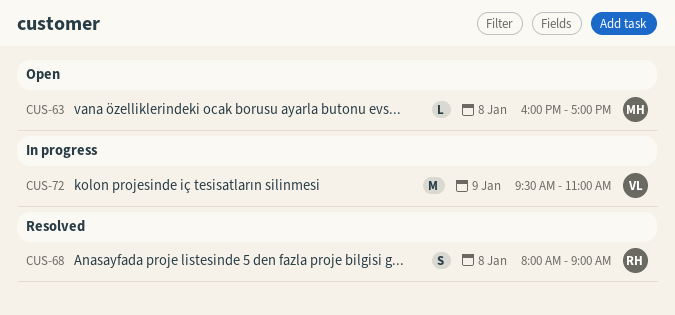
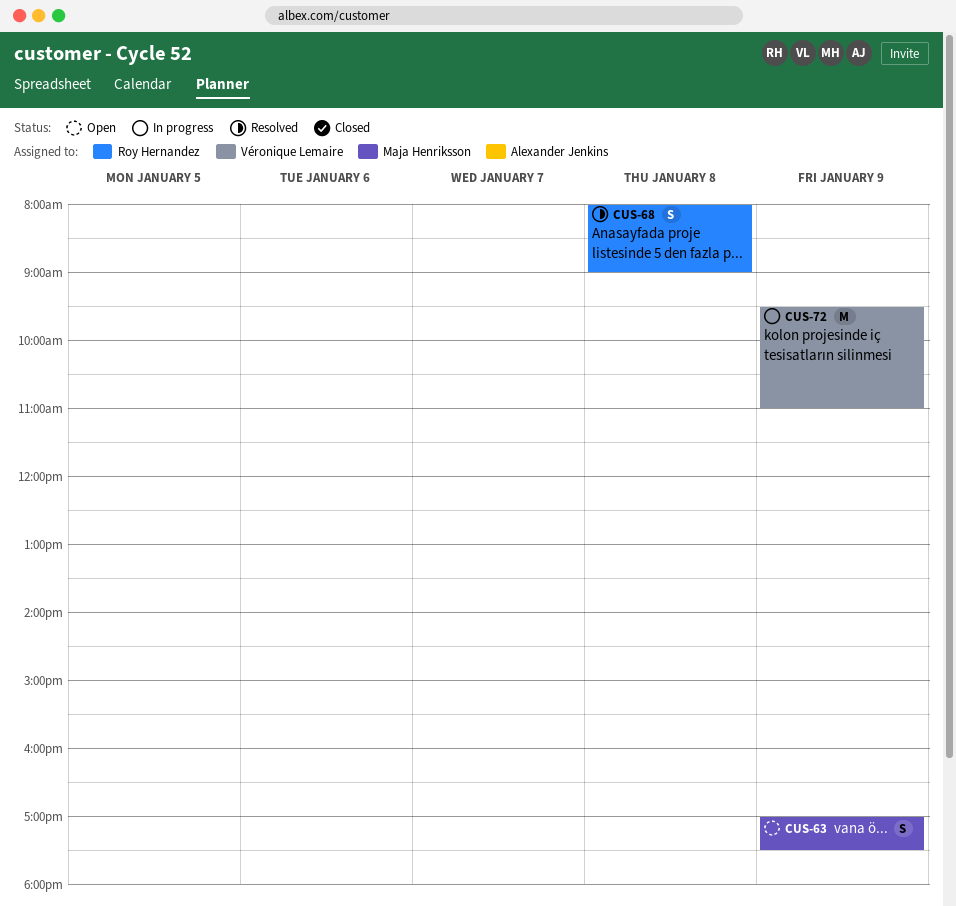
CUS-63, estimate: L -> S
CUS-63, day: Jan 8 -> Jan 9
CUS-63, begins: 16:00 -> 17:00
CUS-63, ends: 17:00 -> 17:30

